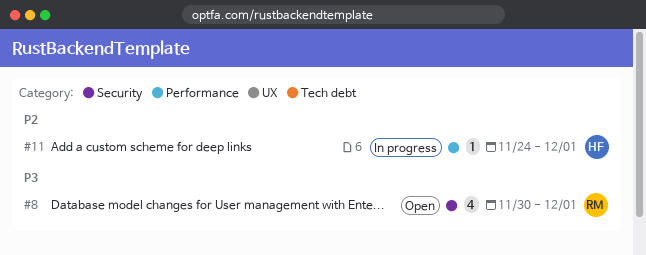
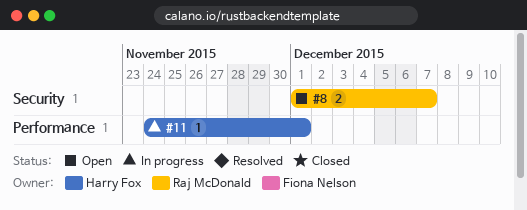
#8, estimate: 4 -> 2
#8, start: Nov 30 -> Dec 1
#8, due: Dec 1 -> Dec 7

